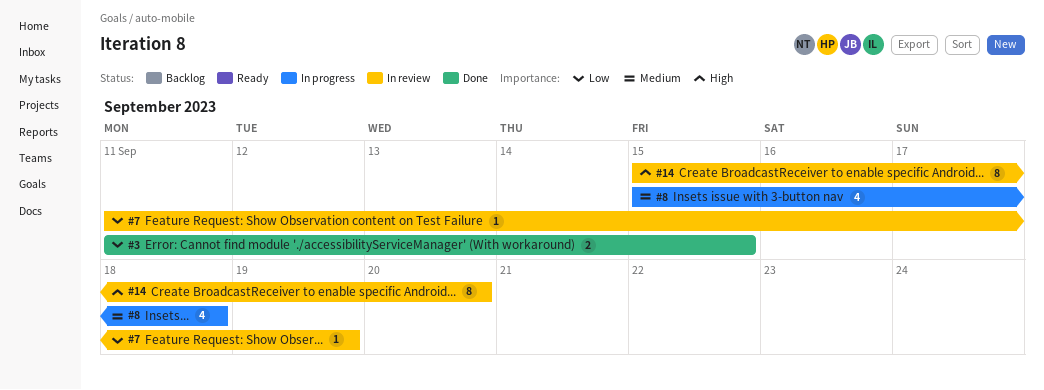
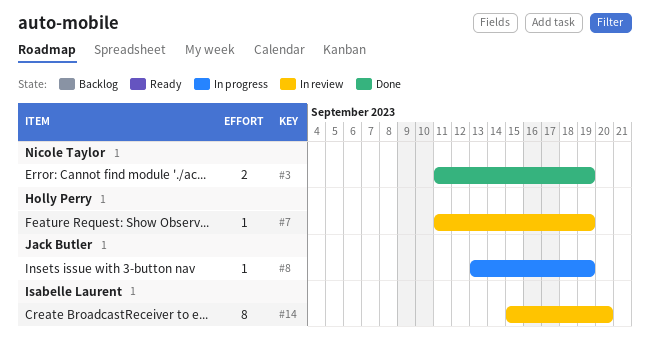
#3, due: Sep 15 -> Sep 19
#8, estimate: 4 -> 1
#8, start: Sep 15 -> Sep 13
#8, due: Sep 18 -> Sep 19

